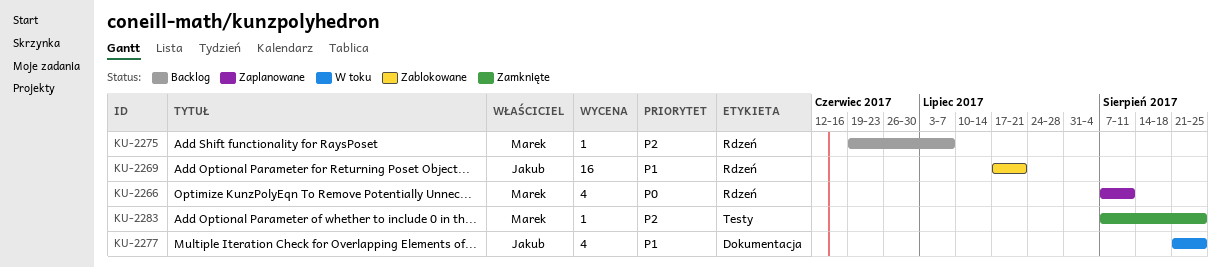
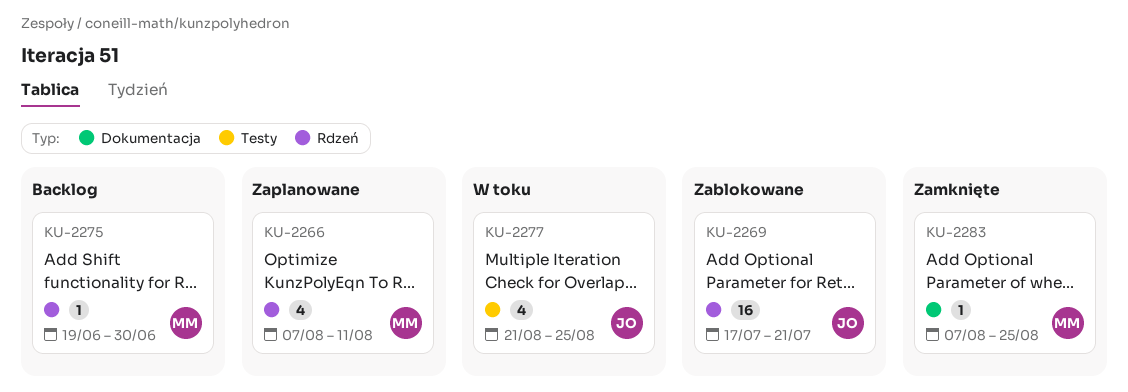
KU-2275, due: Jul 7 -> Jun 30
KU-2277, label: Dokumentacja -> Testy
KU-2283, label: Testy -> Dokumentacja

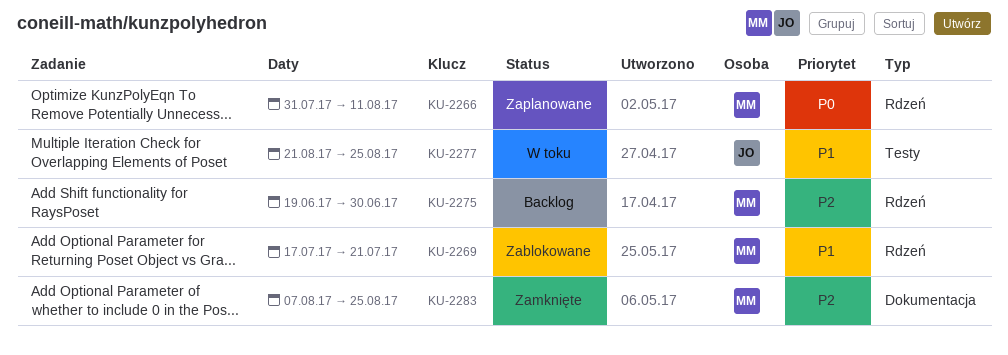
KU-2266, start: Aug 7 -> Jul 31
KU-2269, owner: JO -> MM

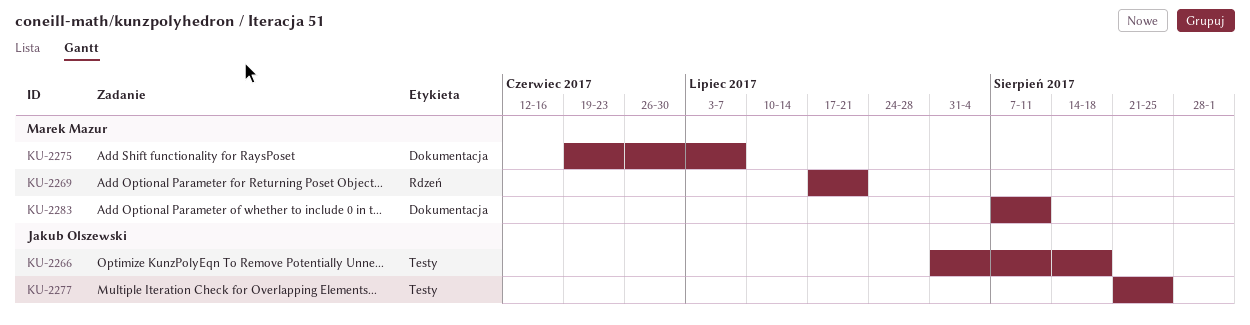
KU-2266, owner: Marek Mazur -> Jakub Olszewski
KU-2266, label: Rdzeń -> Testy
KU-2266, due: Aug 11 -> Aug 18
KU-2275, label: Rdzeń -> Dokumentacja
KU-2275, due: Jun 30 -> Jul 7
KU-2283, due: Aug 25 -> Aug 11

